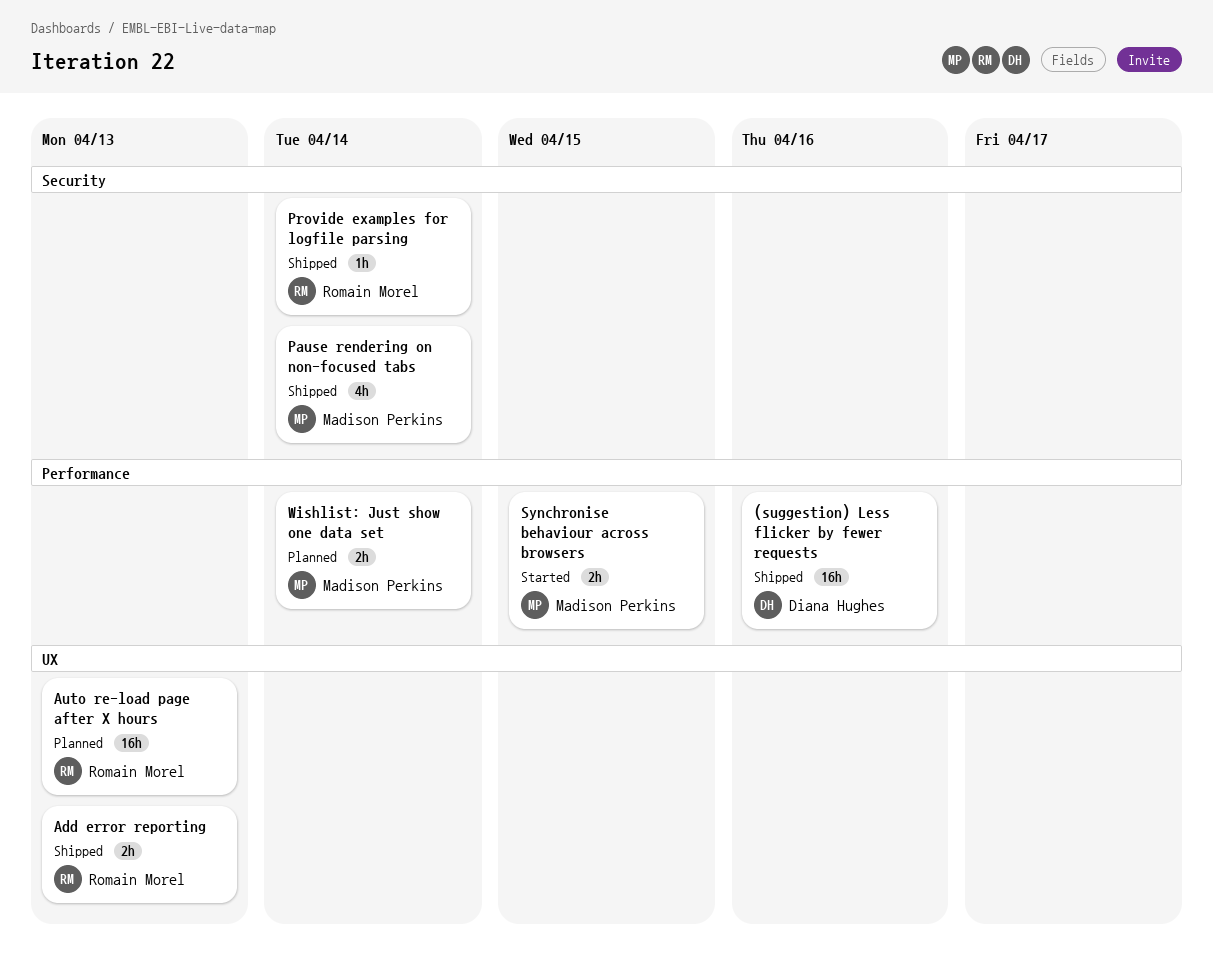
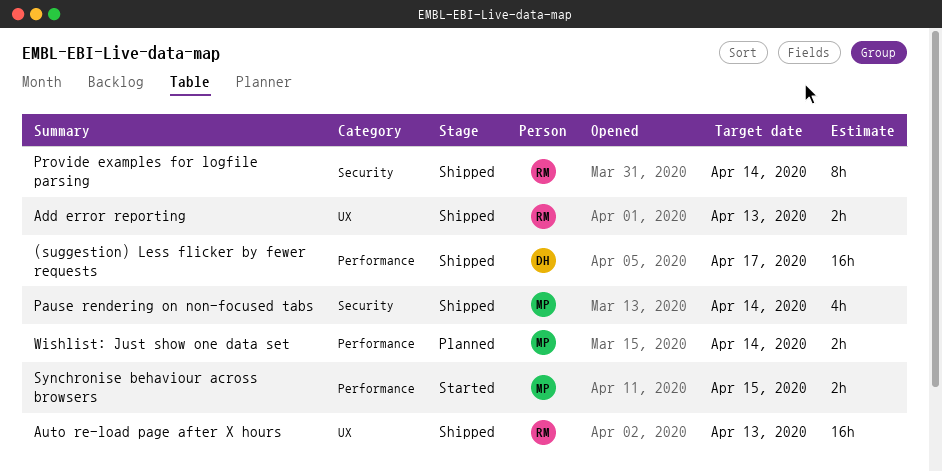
(suggestion) Less flicker by fewer requests, due: Apr 16 -> Apr 17
Auto re-load page after X hours, status: Planned -> Shipped
Provide examples for logfile parsing, estimate: 1h -> 8h

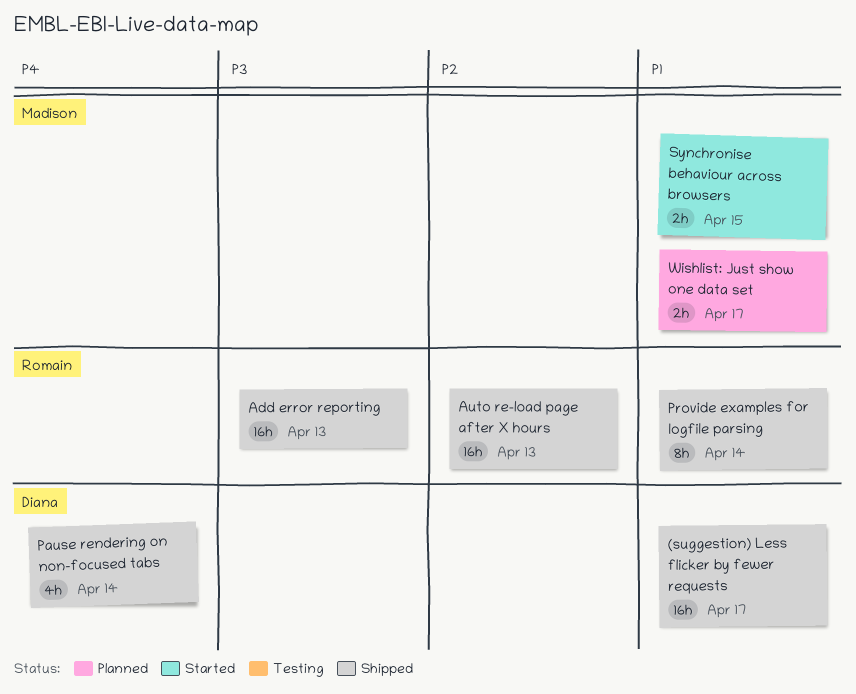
Add error reporting, estimate: 2h -> 16h
Pause rendering on non-focused tabs, owner: Madison -> Diana
Wishlist: Just show one data set, due: Apr 14 -> Apr 17

